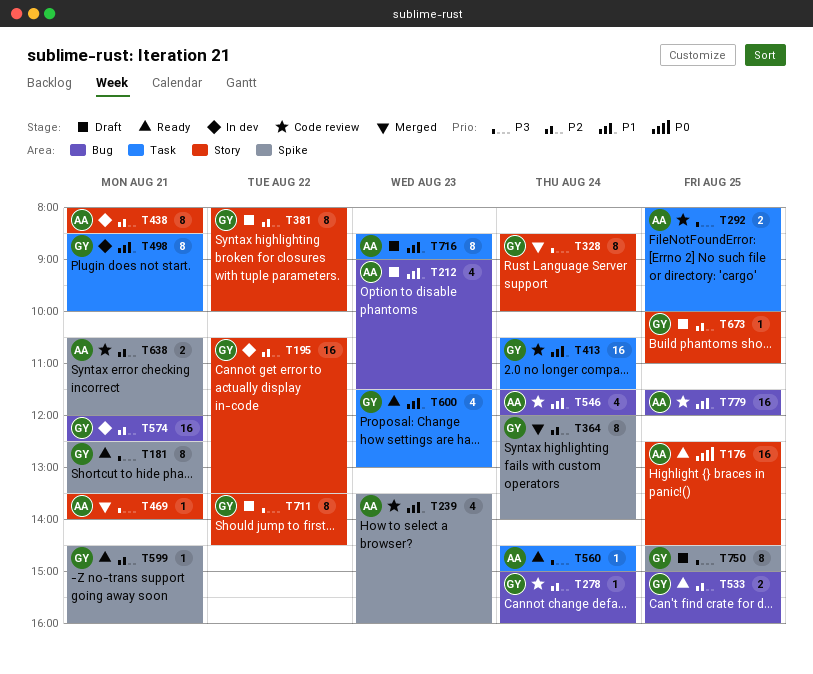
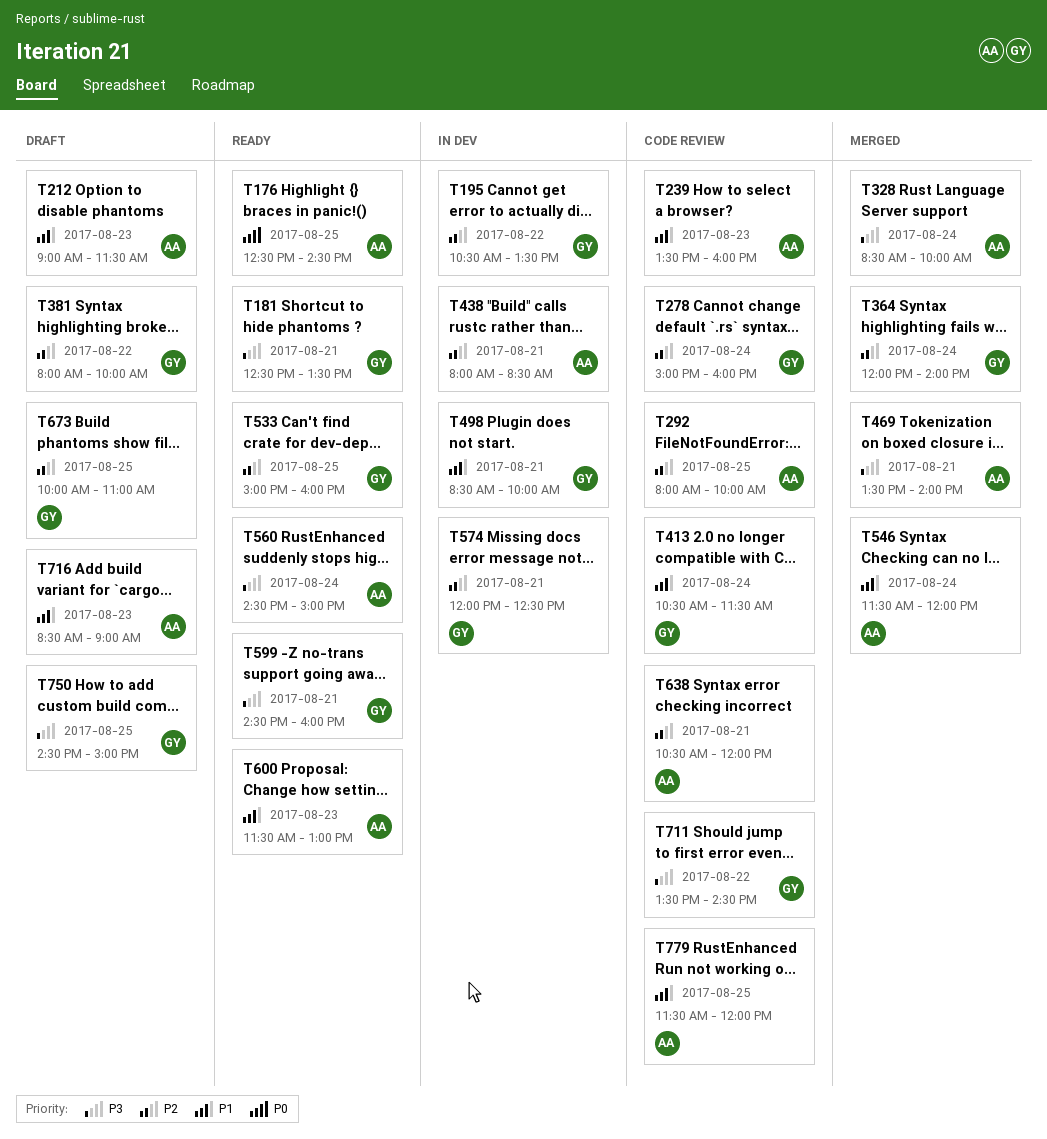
T292, priority: P3 -> P2
T328, owner: GY -> AA
T546, status: Code review -> Merged
T599, priority: P2 -> P3
T600, owner: GY -> AA
T711, status: Draft -> Code review

